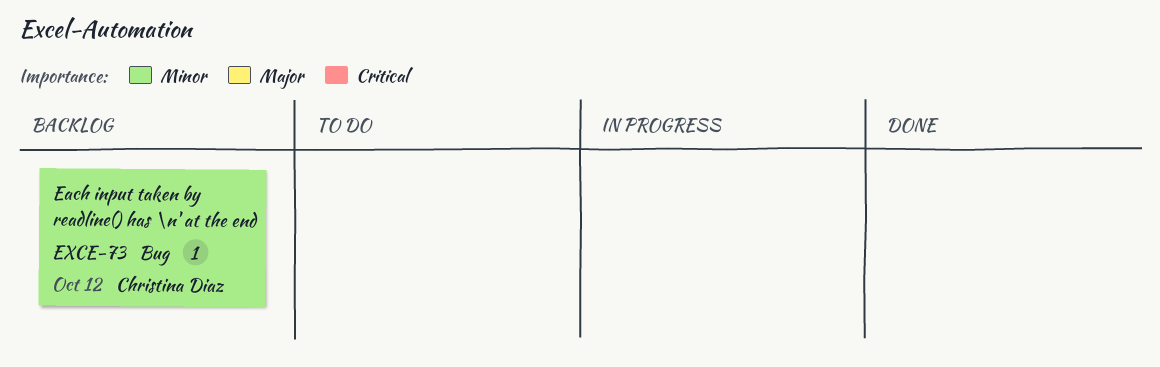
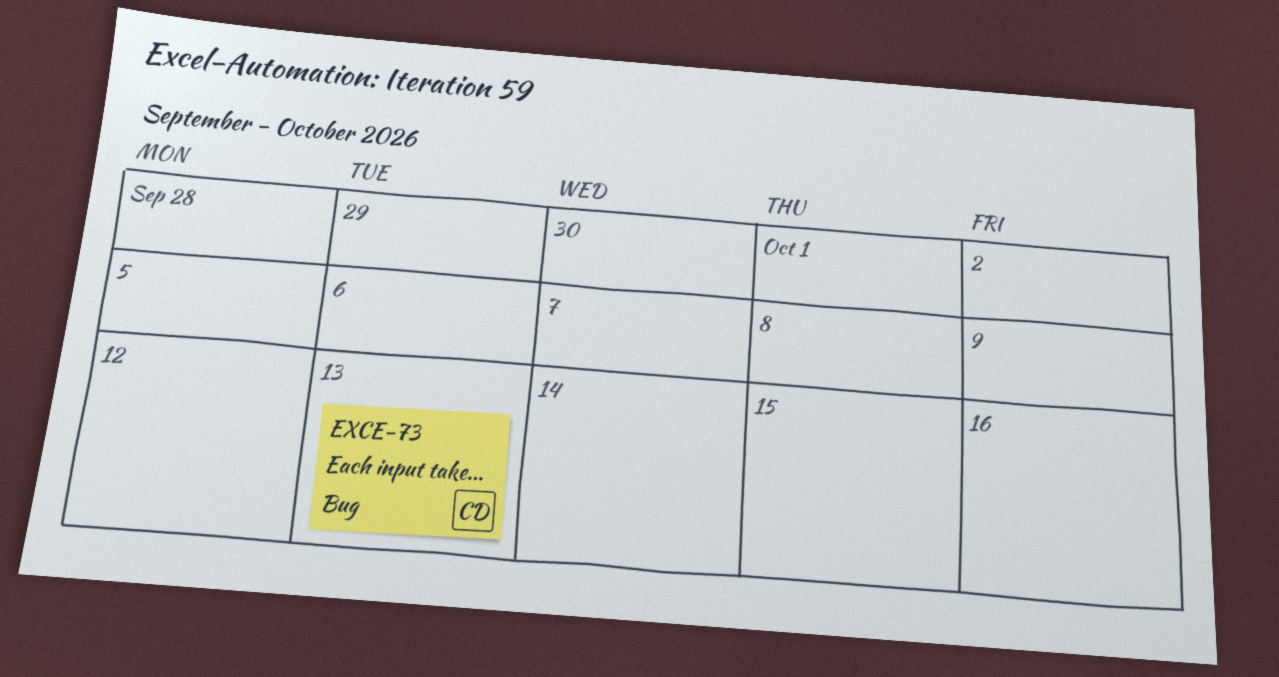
EXCE-73, due: Oct 12 -> Oct 13

